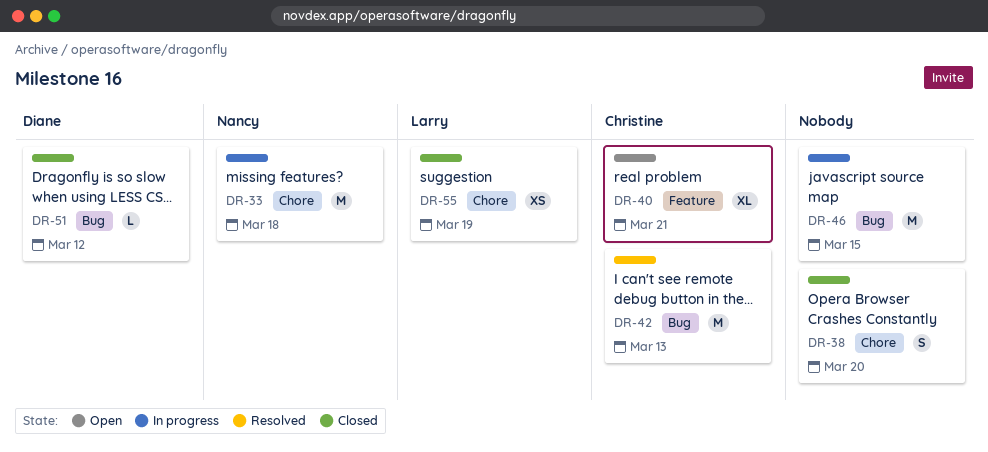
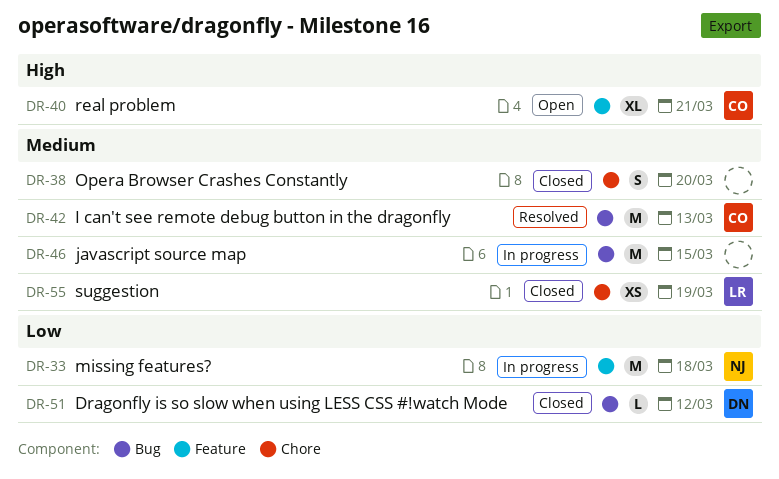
DR-33, label: Chore -> Feature

